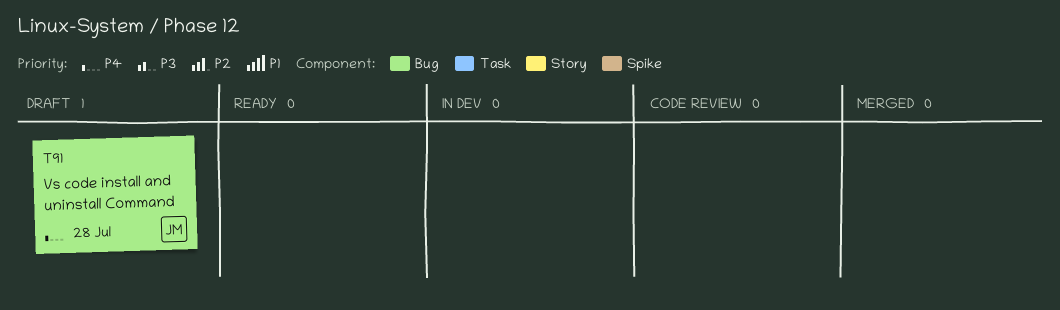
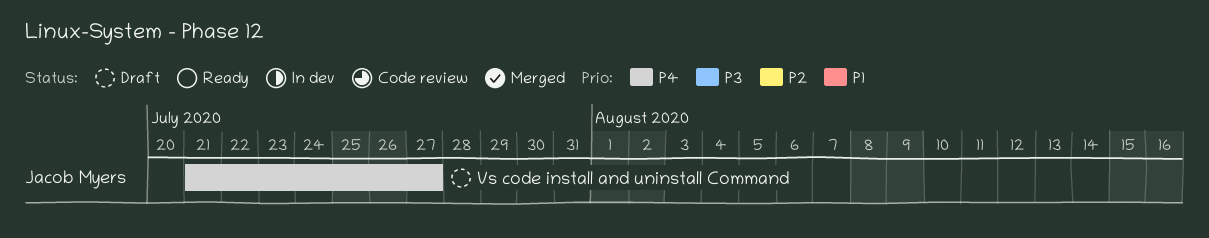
Vs code install and uninstall Command, due: Jul 28 -> Jul 27

